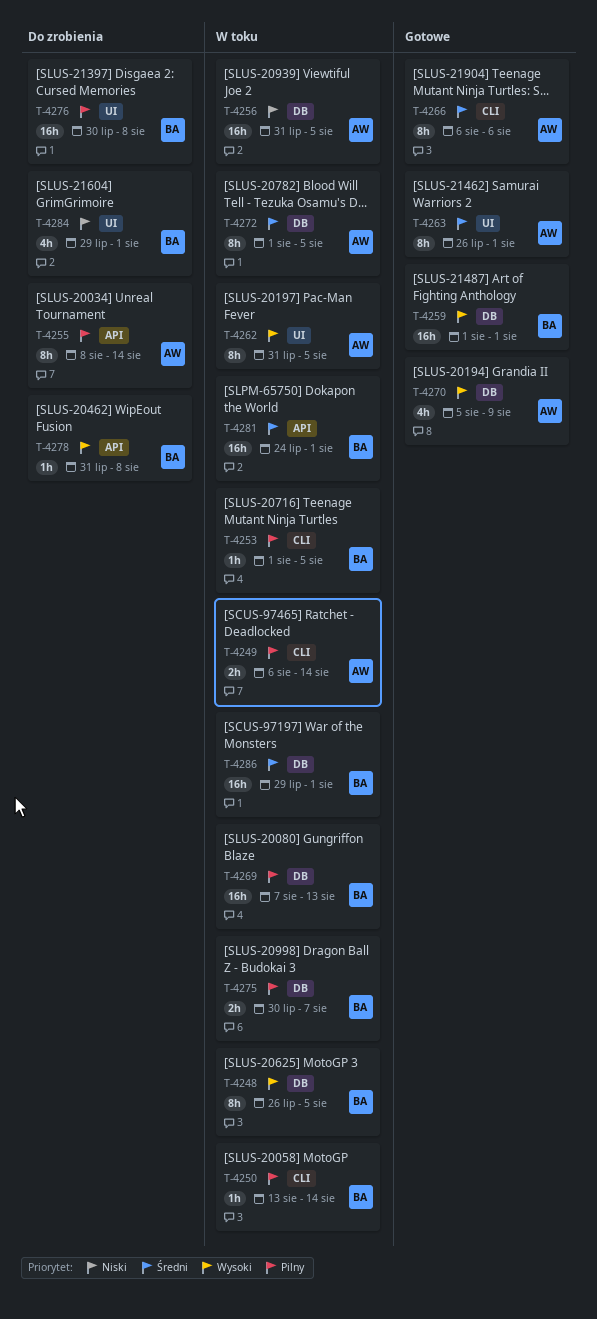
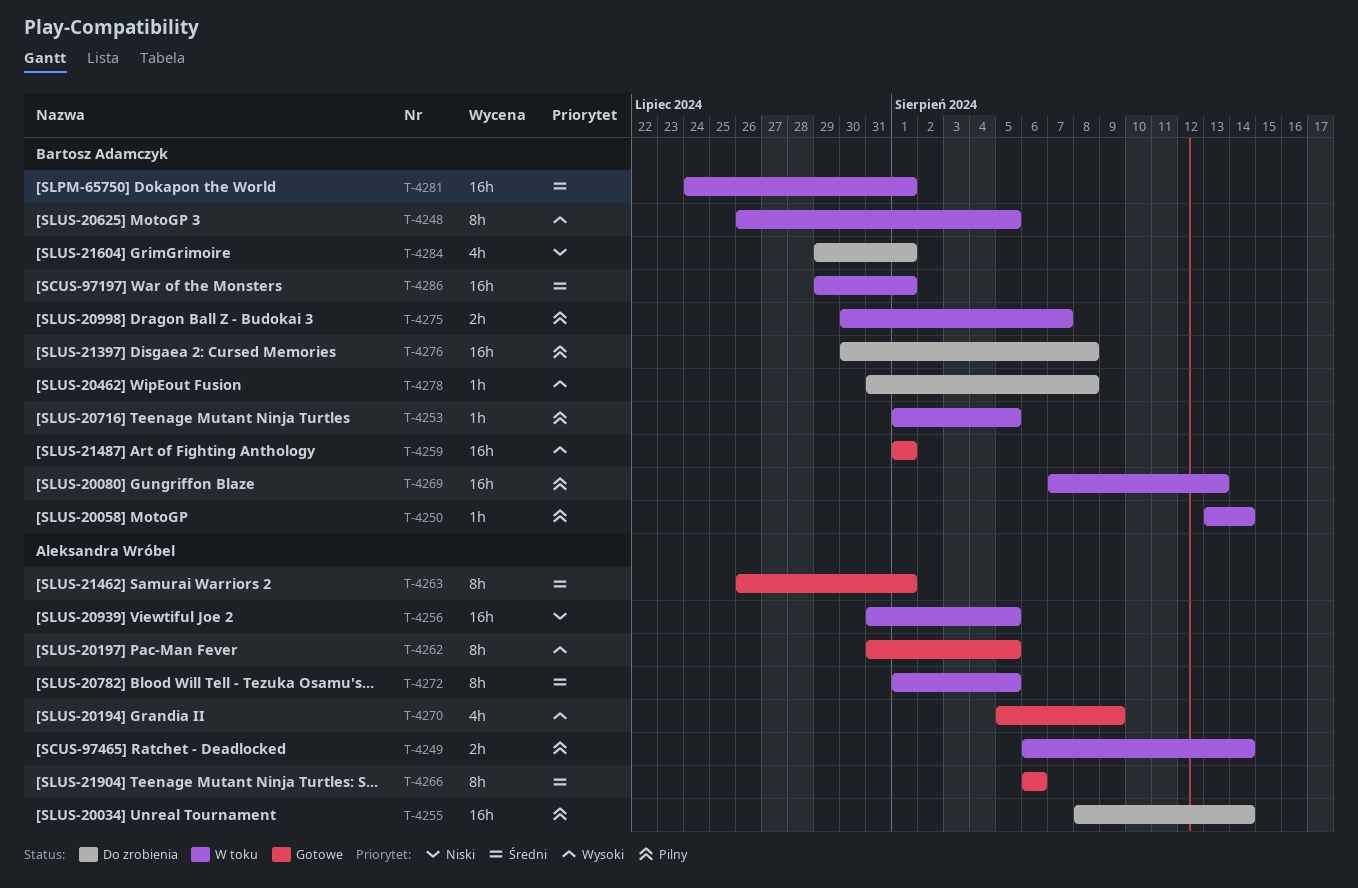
T-4255, estimate: 8h -> 16h
T-4262, status: W toku -> Gotowe

